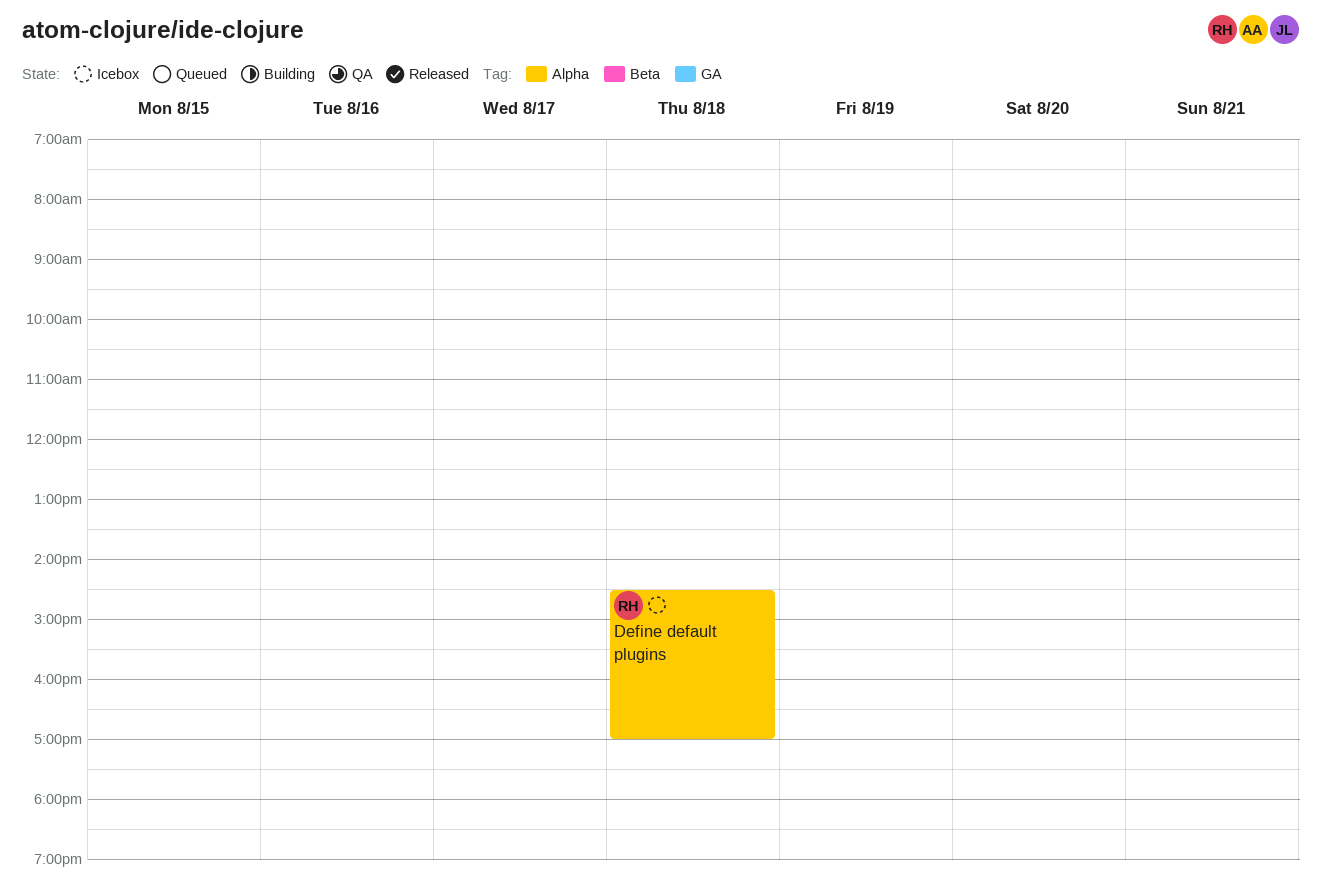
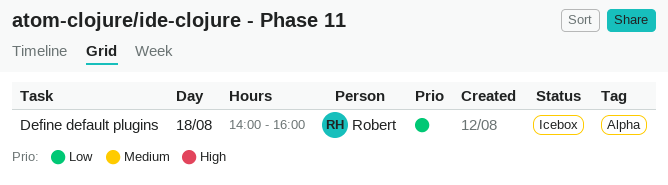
Define default plugins, begins: 14:30 -> 14:00
Define default plugins, ends: 17:00 -> 16:00

